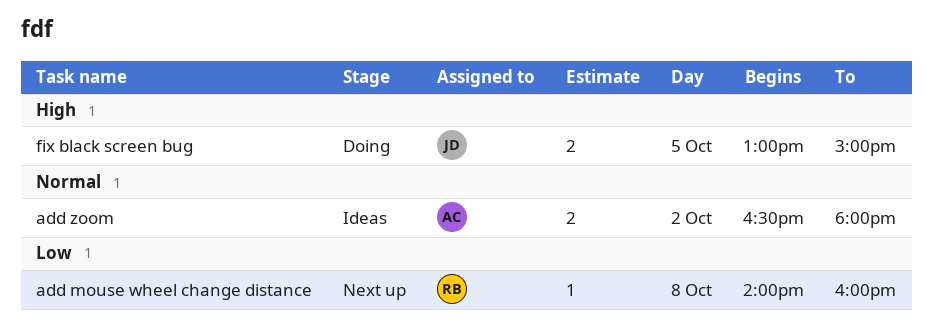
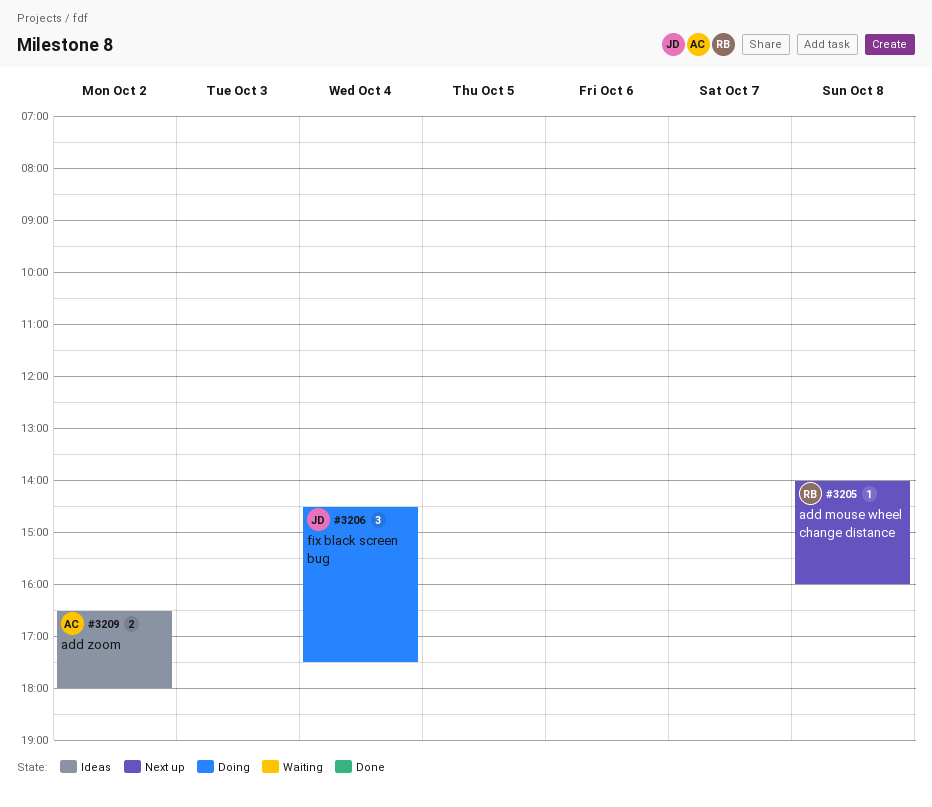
fix black screen bug, estimate: 2 -> 3
fix black screen bug, day: Oct 5 -> Oct 4
fix black screen bug, begins: 13:00 -> 14:30
fix black screen bug, ends: 15:00 -> 17:30

